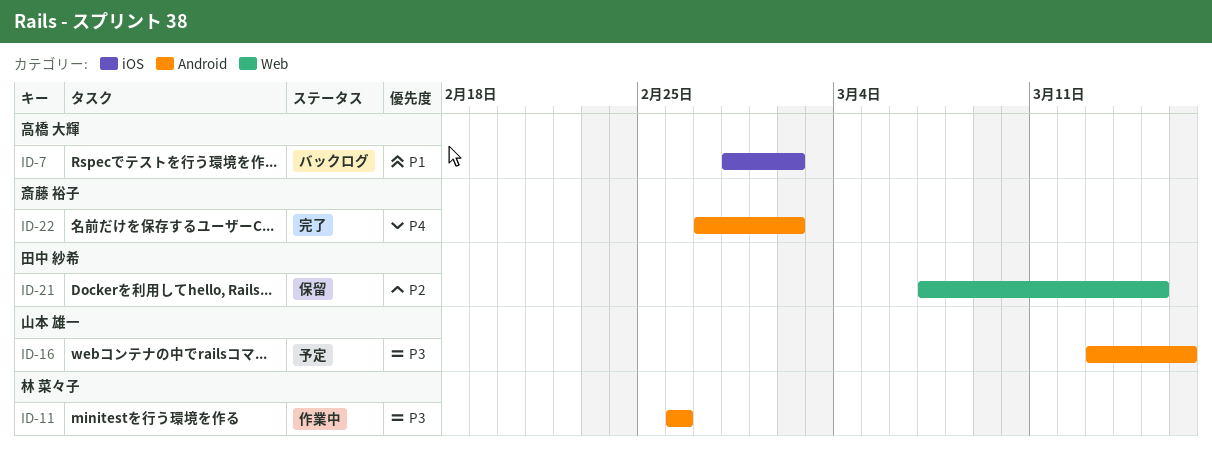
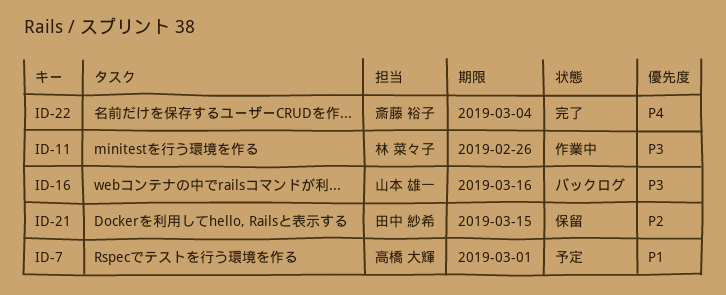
ID-7, status: バックログ -> 予定
ID-7, due: Mar 2 -> Mar 1
ID-16, status: 予定 -> バックログ
ID-22, due: Mar 2 -> Mar 4

